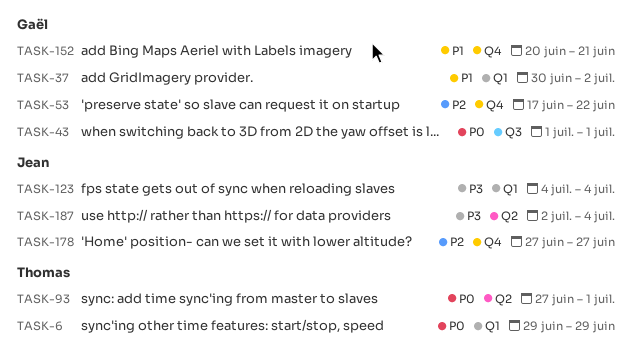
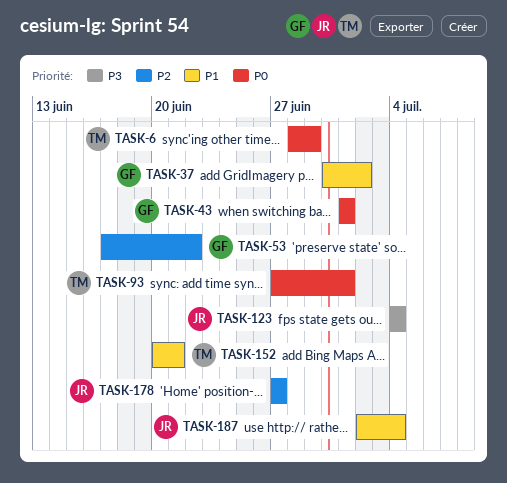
TASK-6, start: Jun 29 -> Jun 28
TASK-152, owner: Gaël -> Thomas
TASK-187, priority: P3 -> P1

